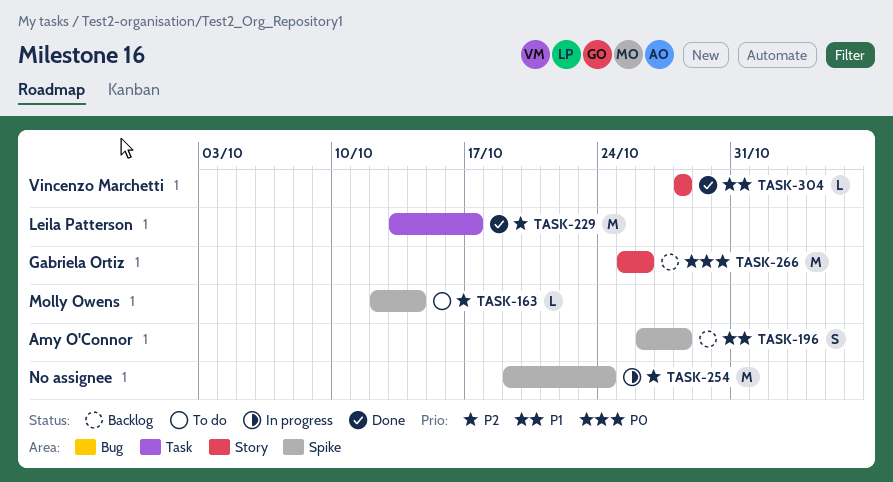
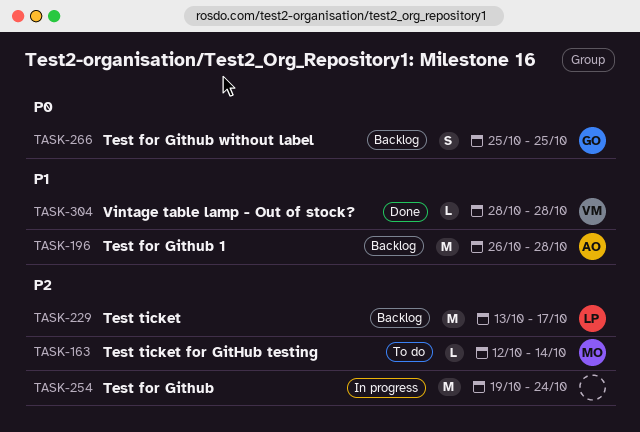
TASK-196, estimate: S -> M
TASK-229, status: Done -> Backlog
TASK-266, estimate: M -> S
TASK-266, due: Oct 26 -> Oct 25

